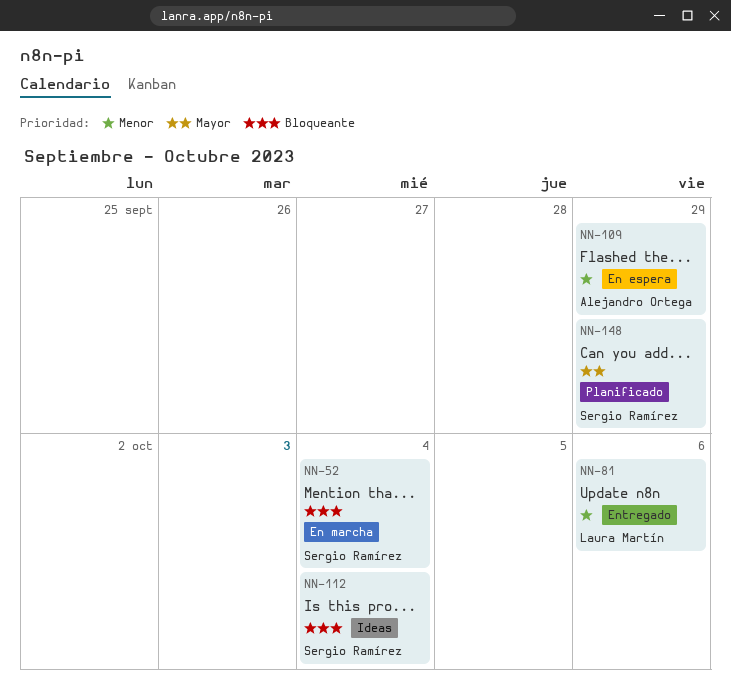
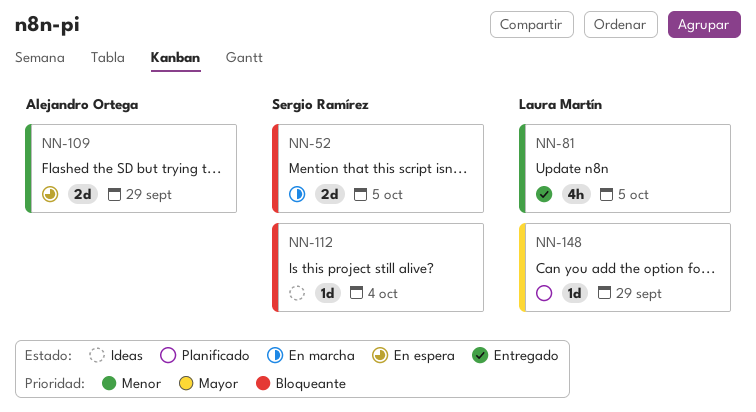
NN-52, due: Oct 4 -> Oct 5
NN-81, due: Oct 6 -> Oct 5
NN-148, owner: Sergio Ramírez -> Laura Martín

